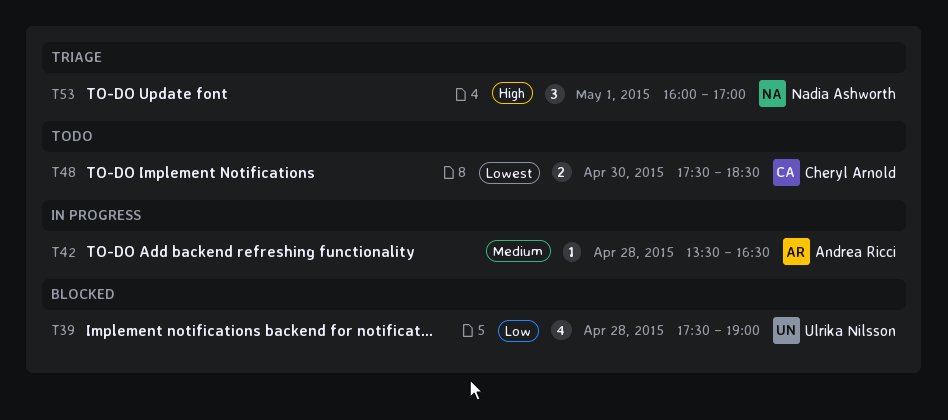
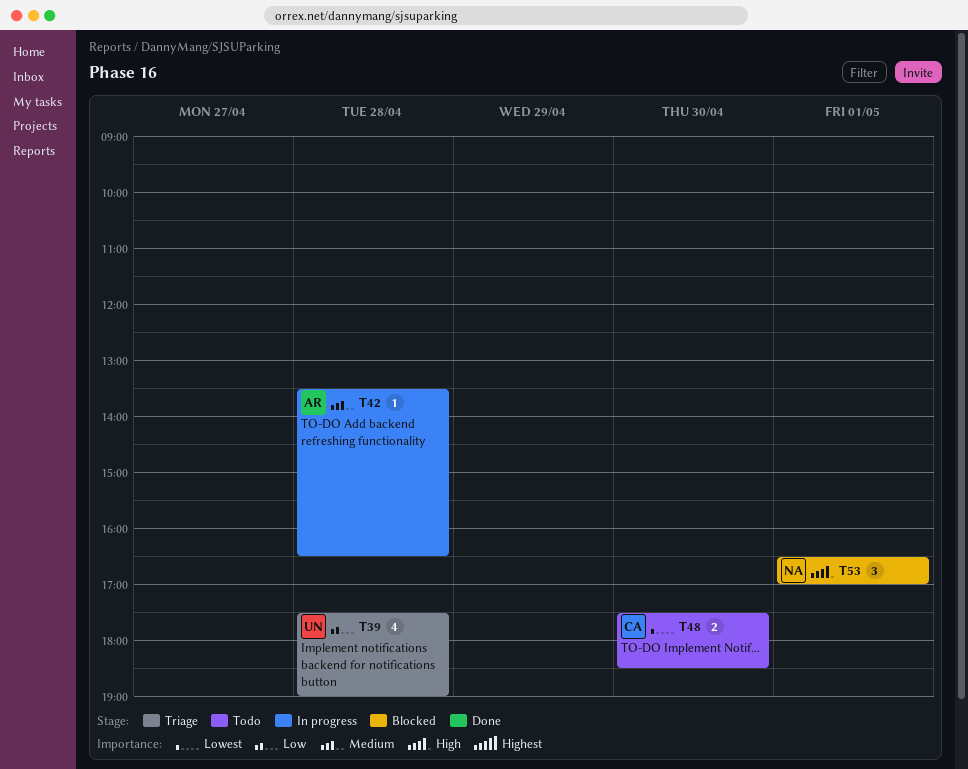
T39, status: Blocked -> Triage
T53, status: Triage -> Blocked
T53, begins: 16:00 -> 16:30

